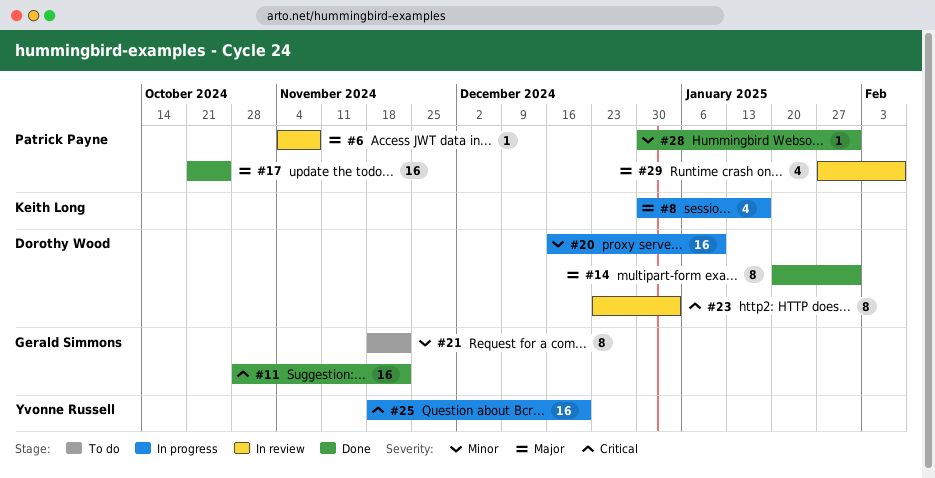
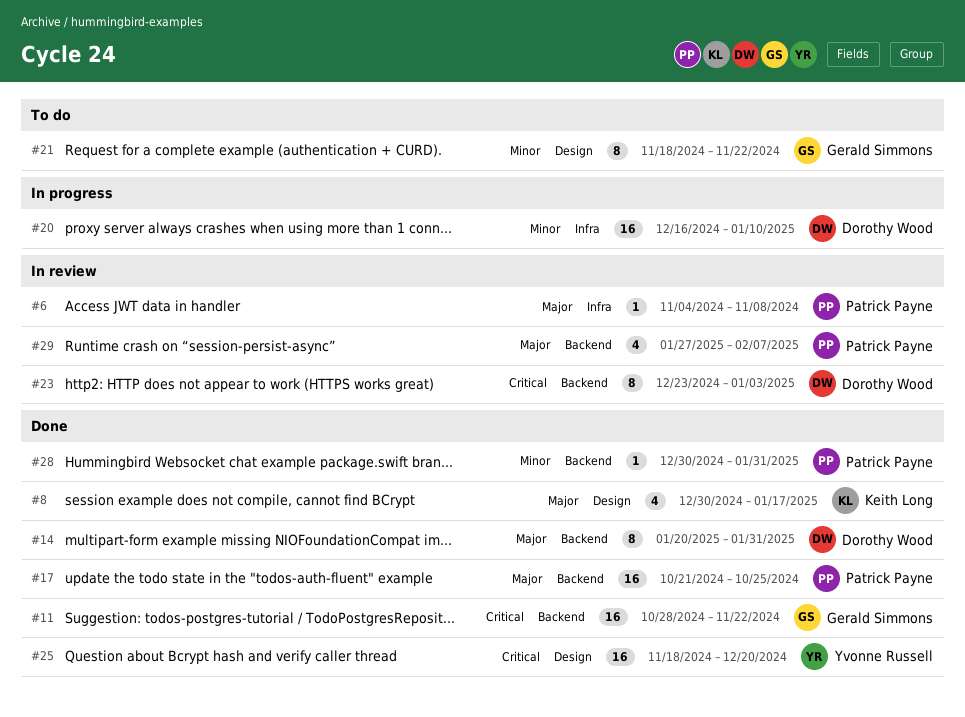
#8, status: In progress -> Done
#25, status: In progress -> Done

